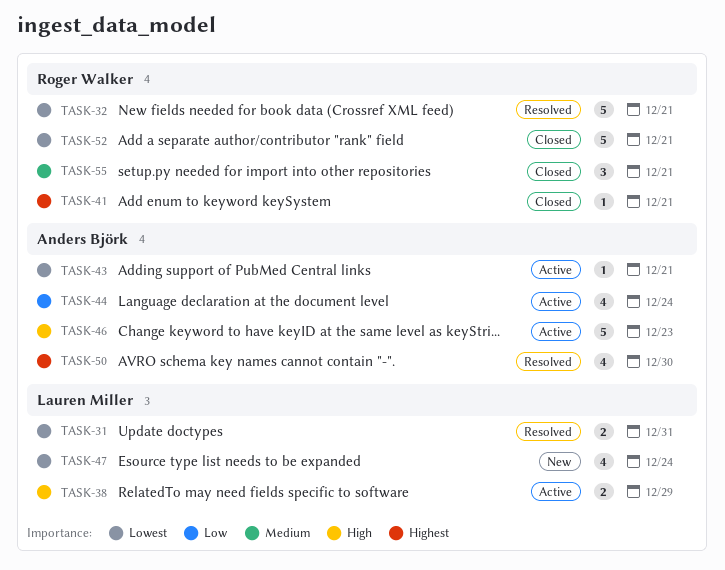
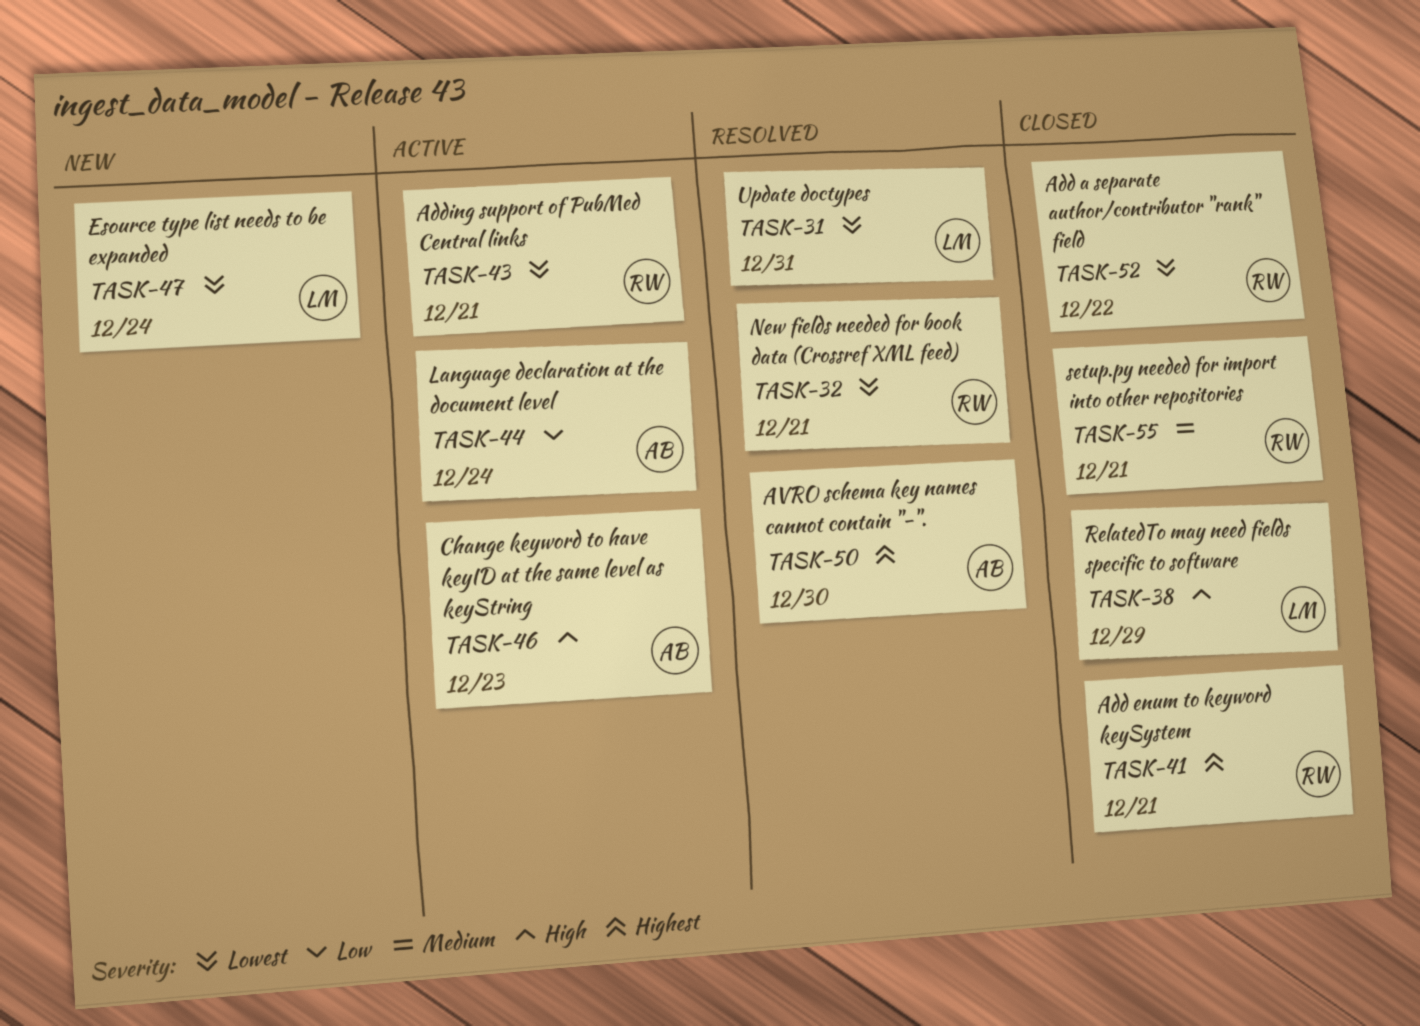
TASK-38, status: Active -> Closed
TASK-43, owner: Anders Björk -> Roger Walker
TASK-52, due: Dec 21 -> Dec 22

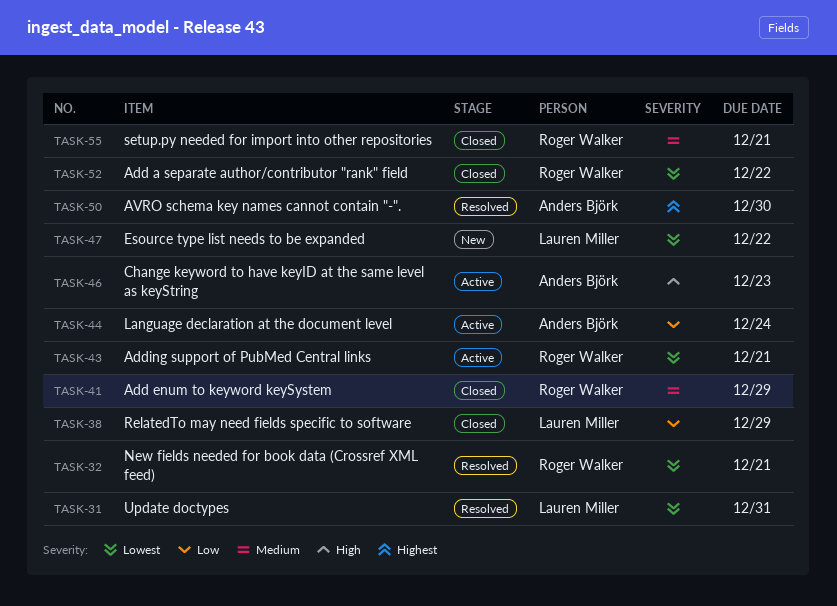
TASK-38, priority: High -> Low
TASK-41, priority: Highest -> Medium
TASK-41, due: Dec 21 -> Dec 29
TASK-47, due: Dec 24 -> Dec 22

